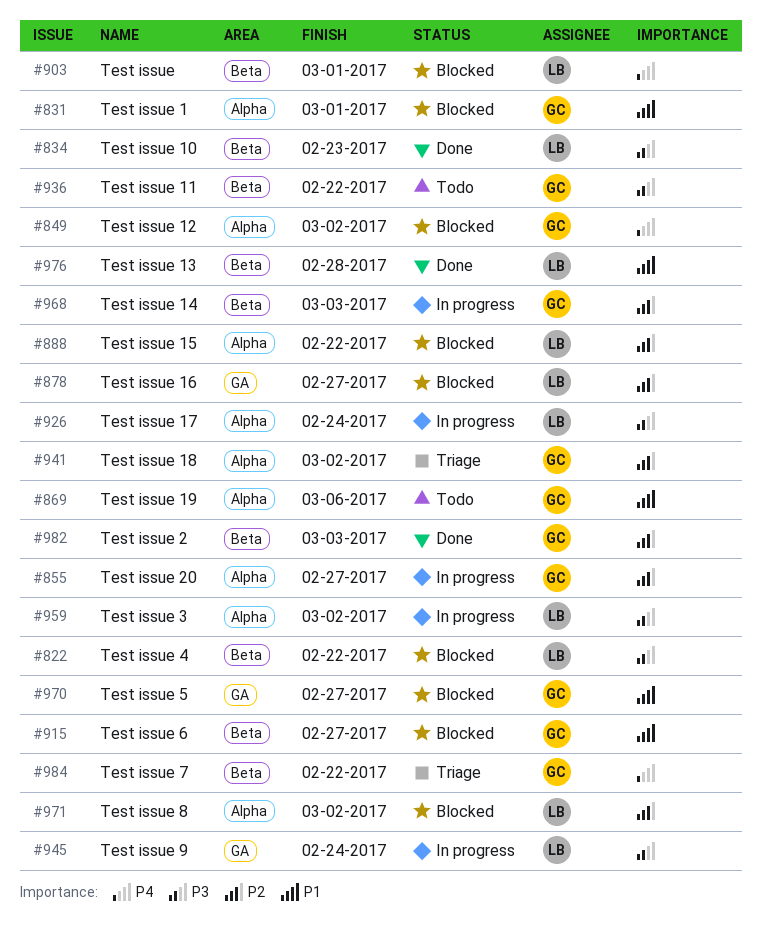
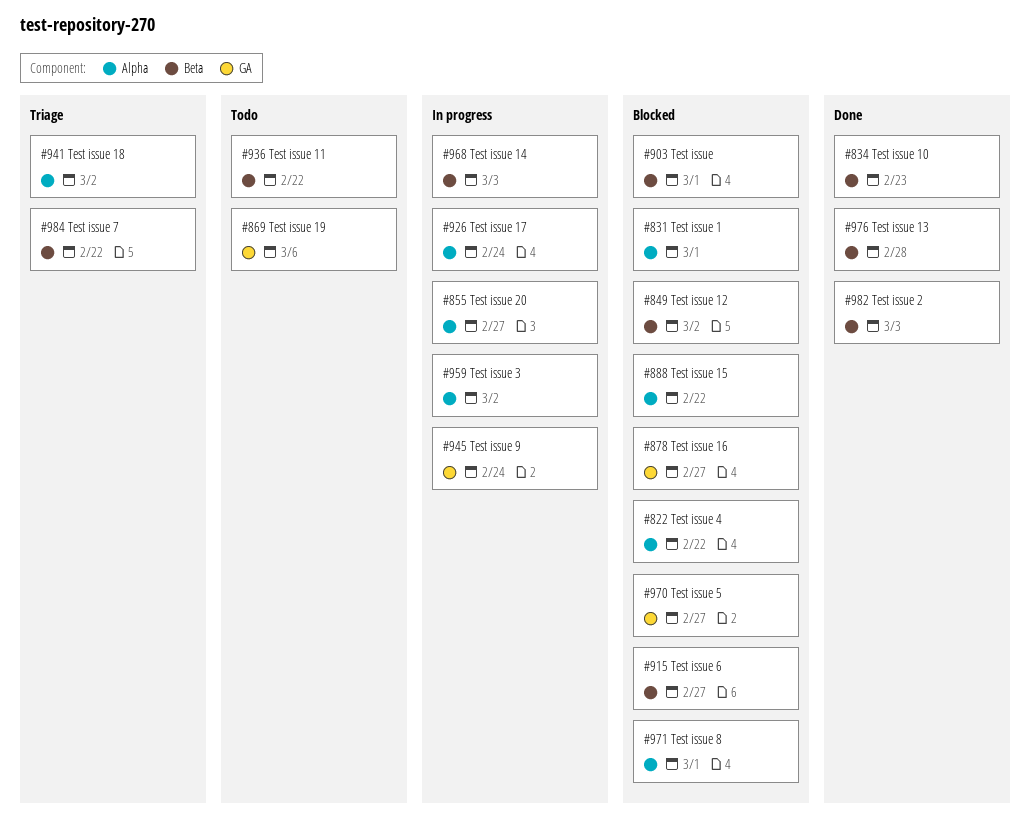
#822, label: Beta -> Alpha
#849, label: Alpha -> Beta
#869, label: Alpha -> GA
#971, due: Mar 2 -> Mar 1

